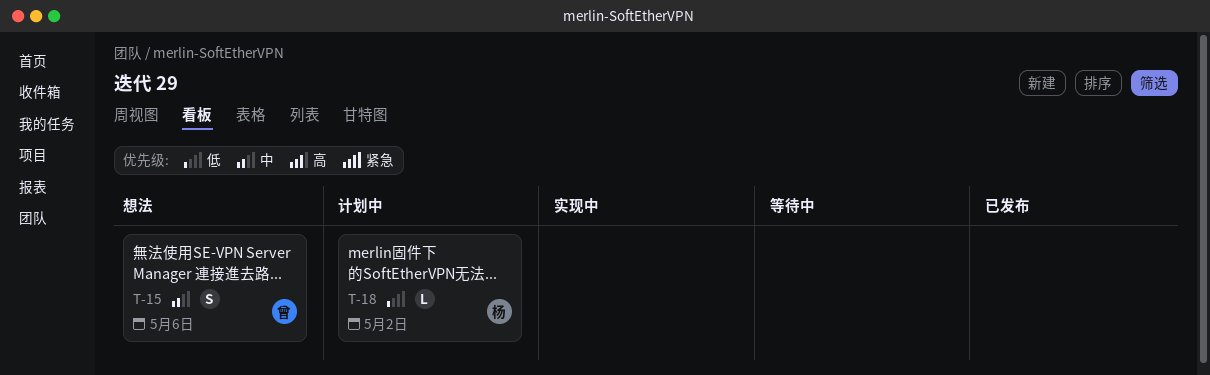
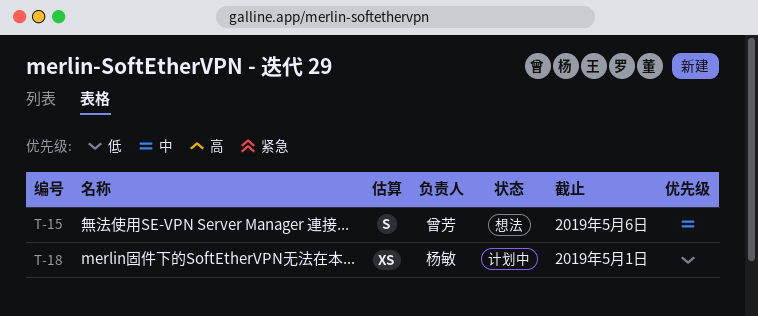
T-18, estimate: L -> XS
T-18, due: May 2 -> May 1

